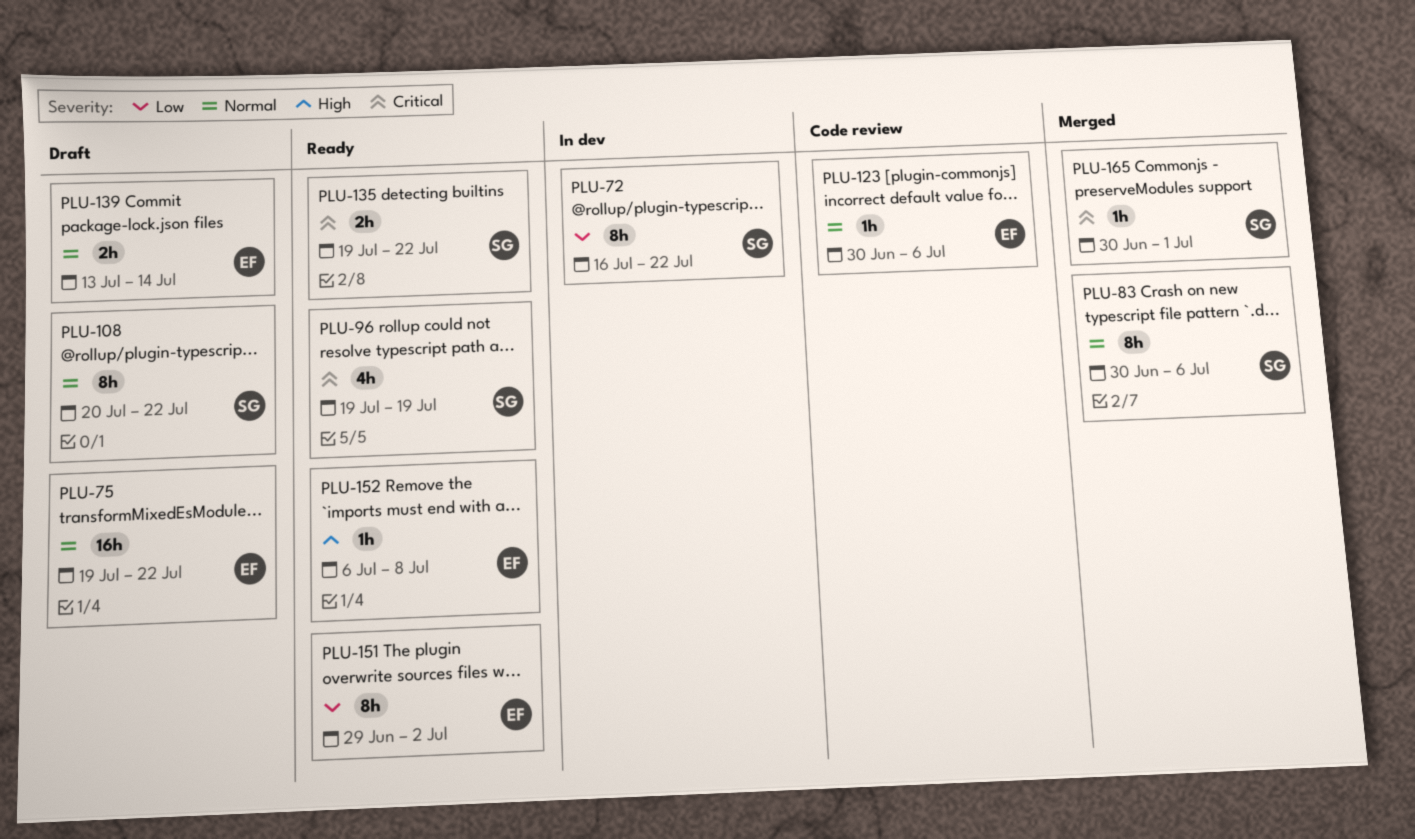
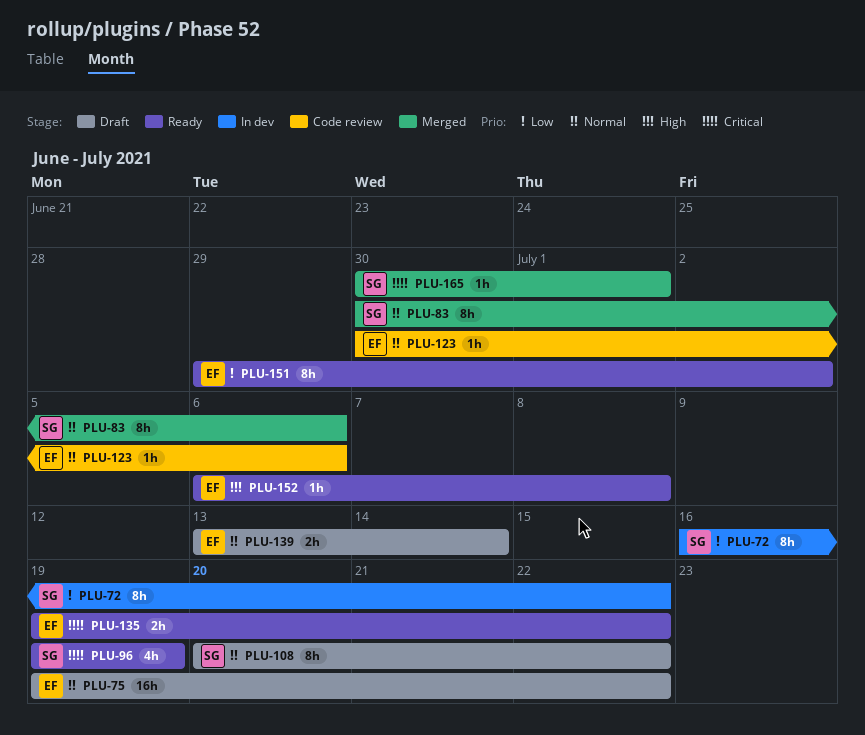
PLU-135, owner: SG -> EF

